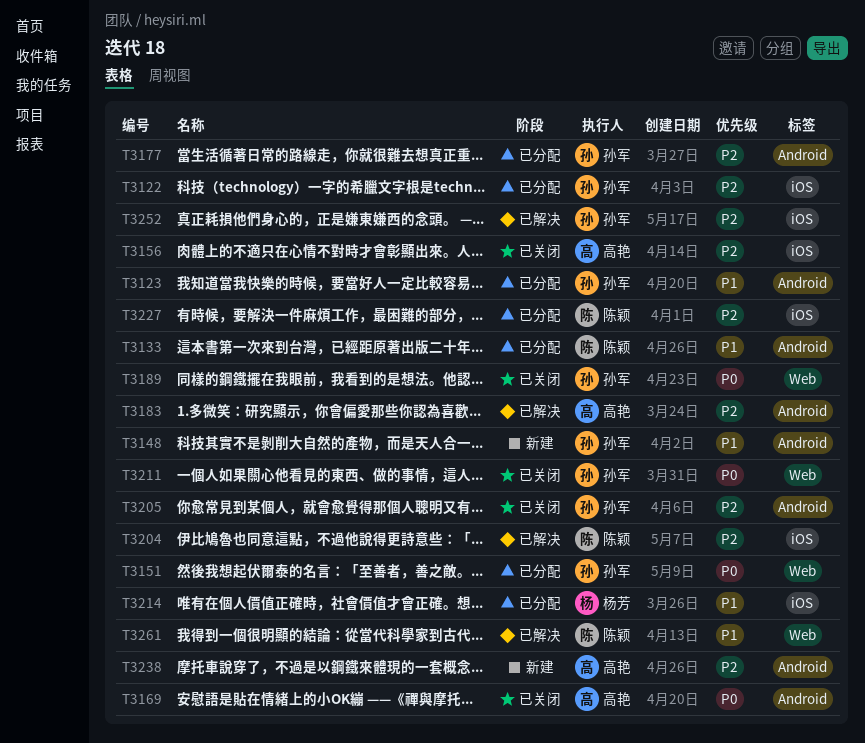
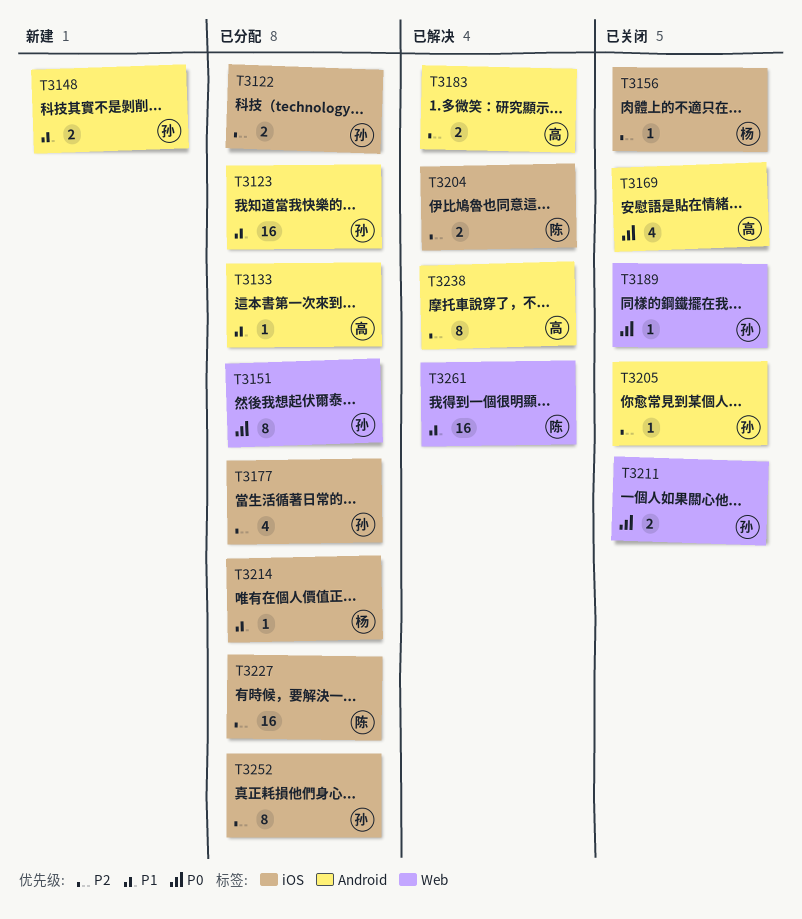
T3133, owner: 陈颖 -> 高艳
T3156, owner: 高艳 -> 杨芳
T3177, label: Android -> iOS
T3238, status: 新建 -> 已解决
T3252, status: 已解决 -> 已分配

